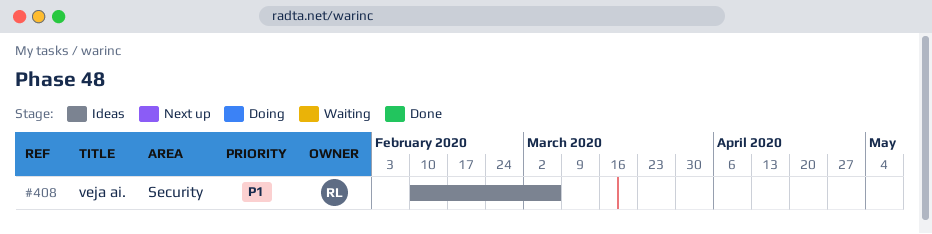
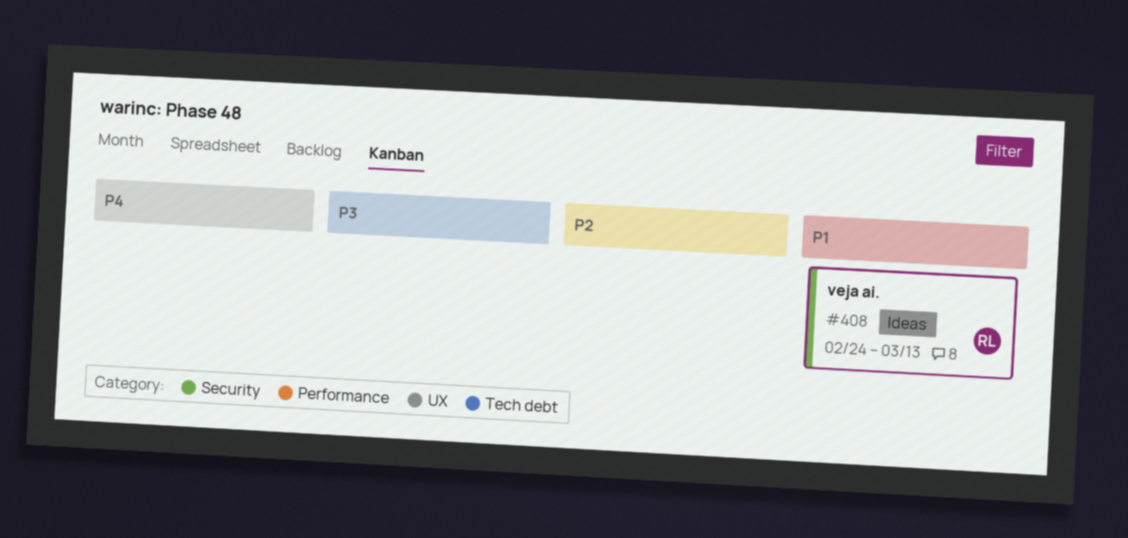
#408, start: Feb 10 -> Feb 24
#408, due: Mar 6 -> Mar 13

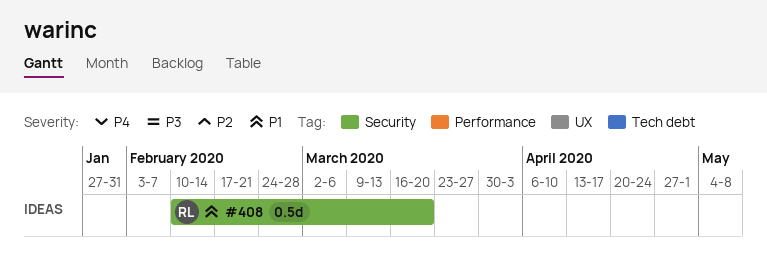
#408, start: Feb 24 -> Feb 10
#408, due: Mar 13 -> Mar 20

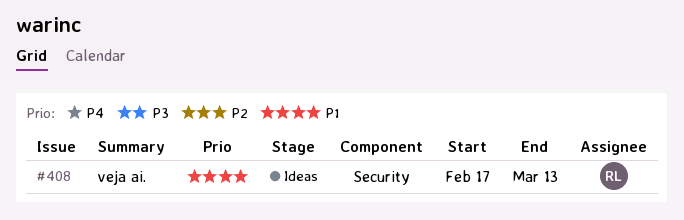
#408, start: Feb 10 -> Feb 17
#408, due: Mar 20 -> Mar 13

